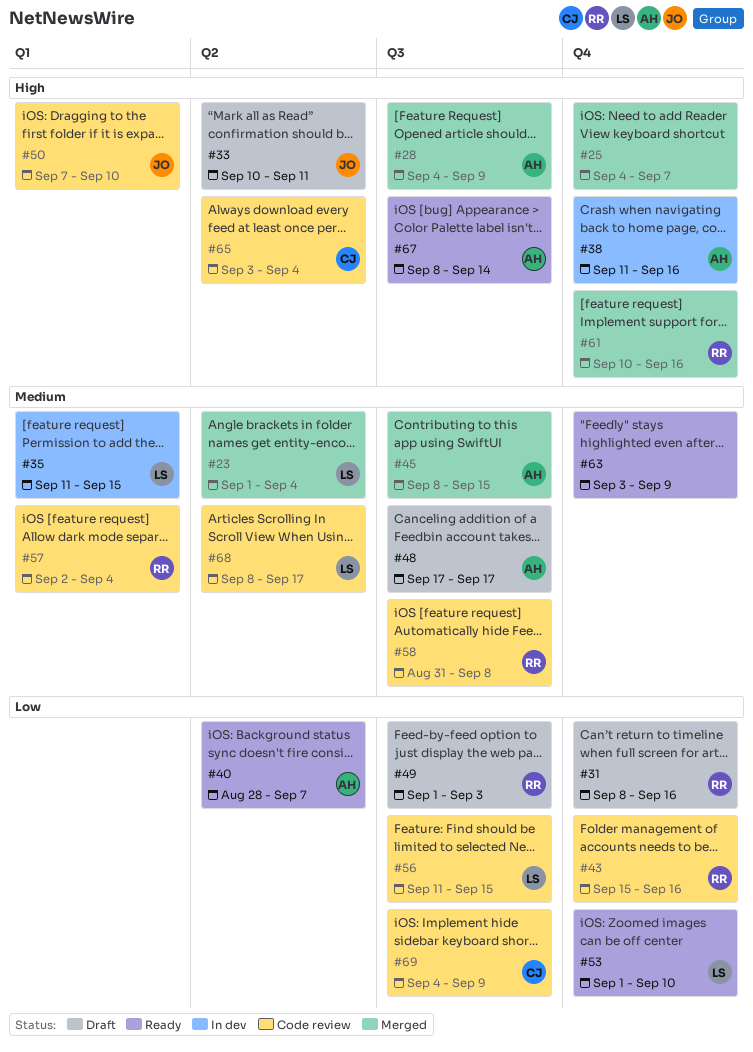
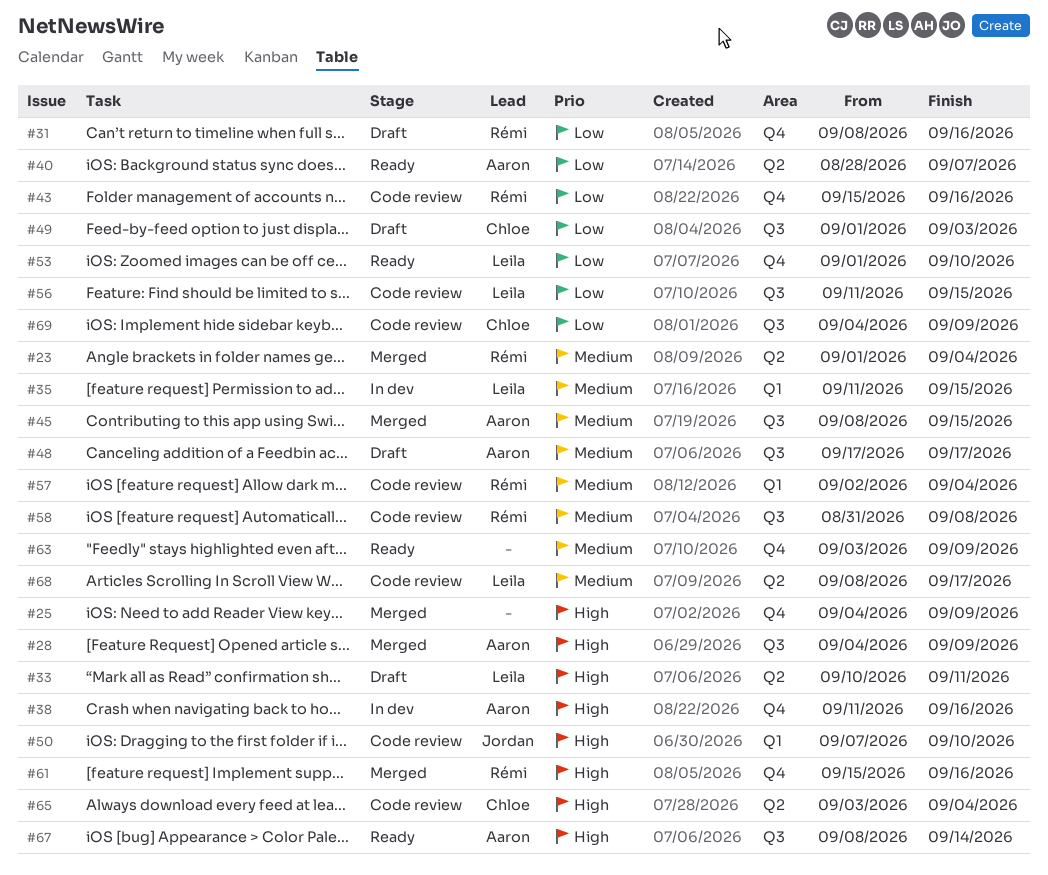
#23, owner: Leila -> Rémi
#25, due: Sep 7 -> Sep 9
#33, owner: Jordan -> Leila
#49, owner: Rémi -> Chloe
#61, start: Sep 10 -> Sep 15

